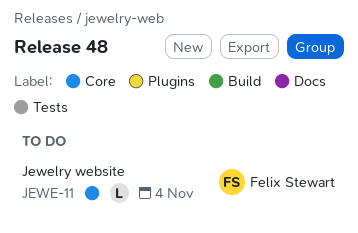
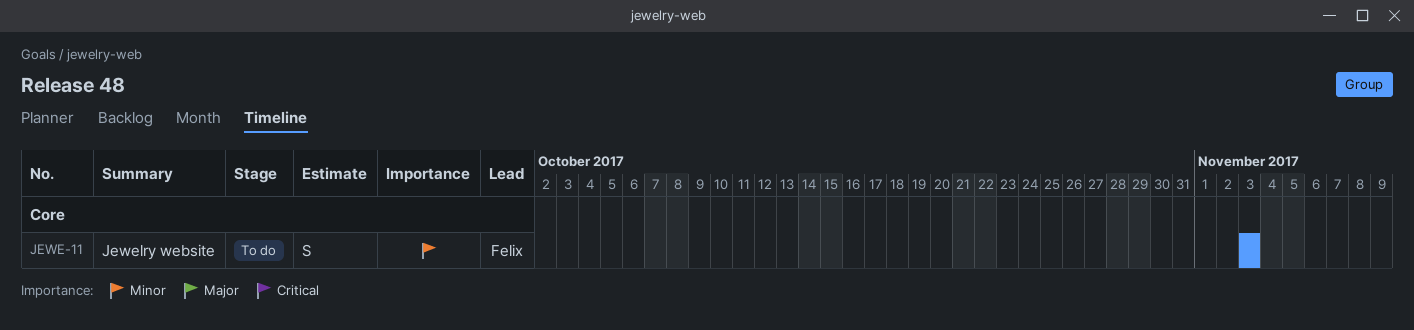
JEWE-11, estimate: L -> S
JEWE-11, due: Nov 4 -> Nov 3

